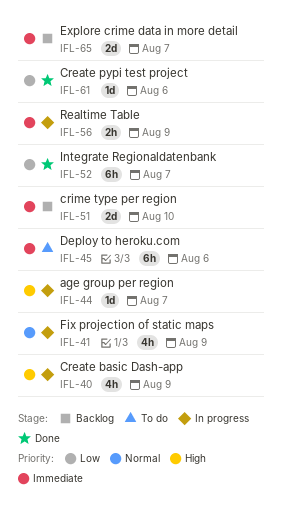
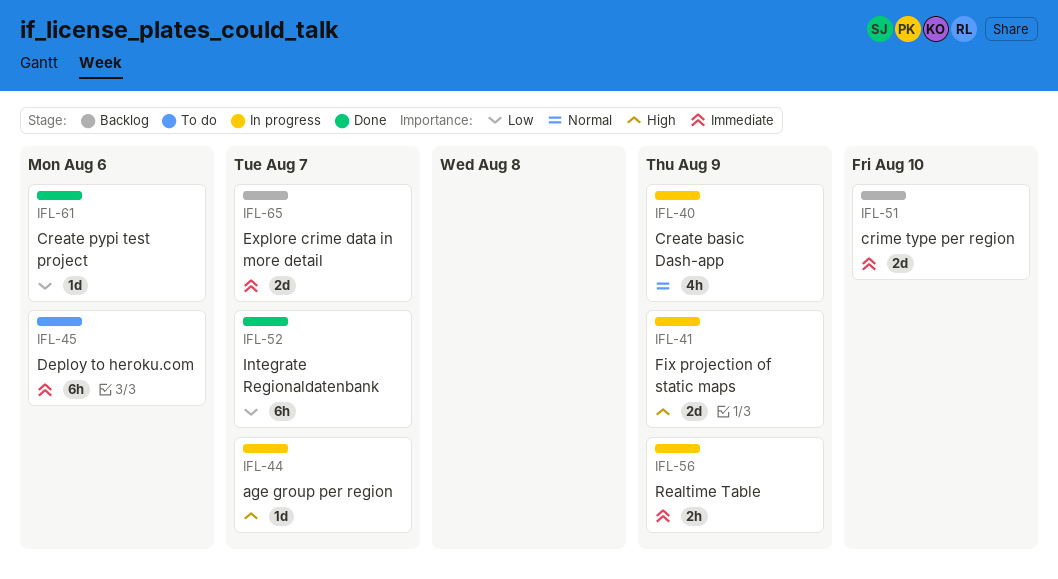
IFL-40, priority: High -> Normal
IFL-41, priority: Normal -> High
IFL-41, estimate: 4h -> 2d

